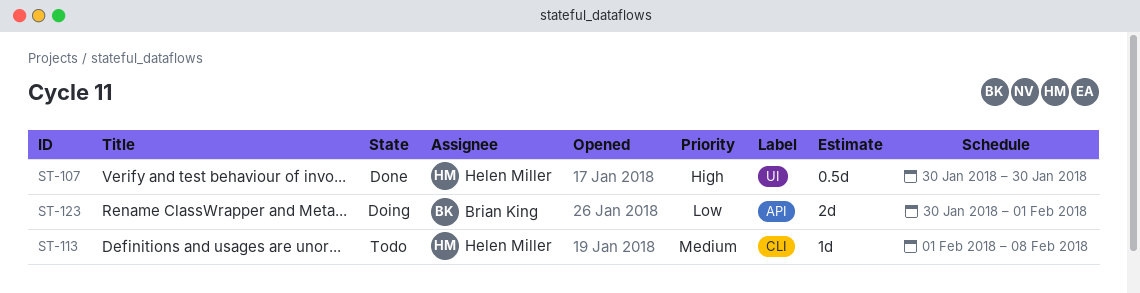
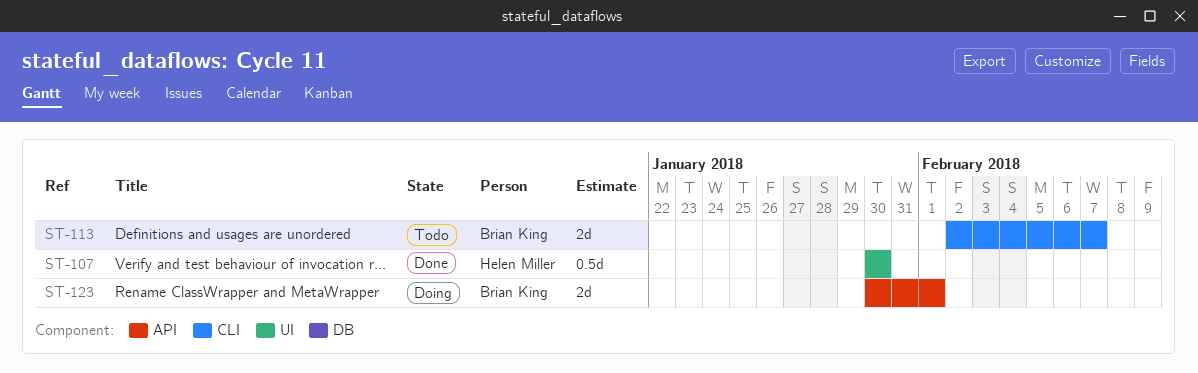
ST-113, owner: Helen Miller -> Brian King
ST-113, estimate: 1d -> 2d
ST-113, start: Feb 1 -> Feb 2
ST-113, due: Feb 8 -> Feb 7

